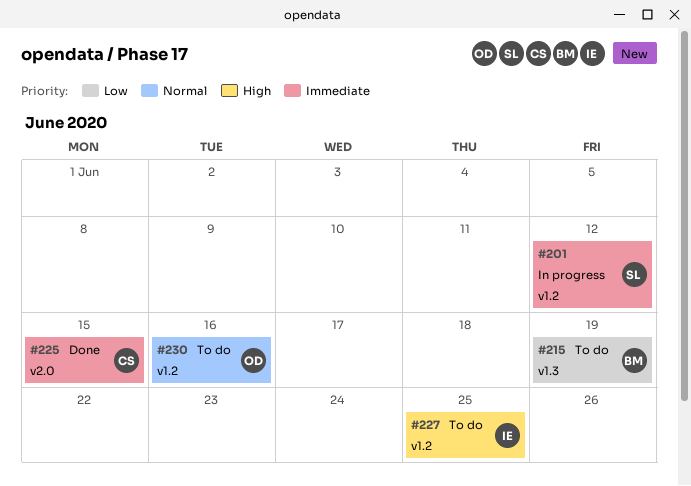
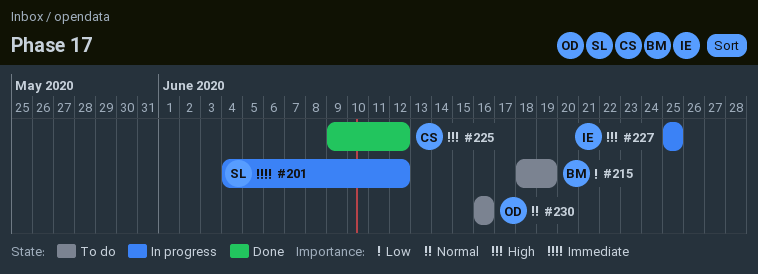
#225, priority: Immediate -> High
#225, due: Jun 15 -> Jun 12
#227, status: To do -> In progress

